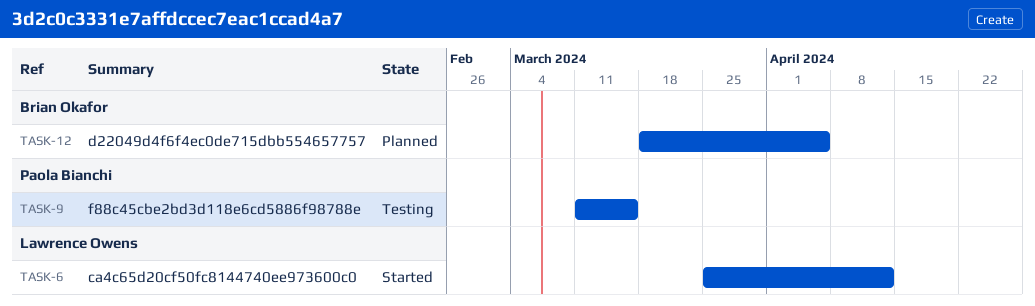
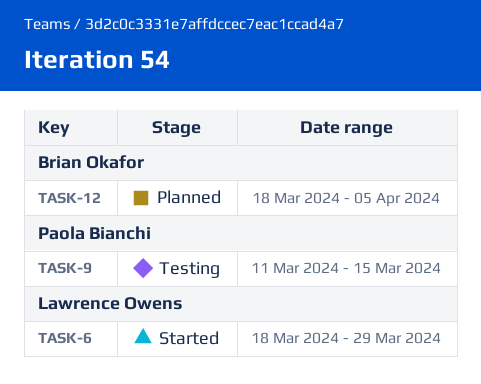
TASK-6, start: Mar 25 -> Mar 18
TASK-6, due: Apr 12 -> Mar 29

